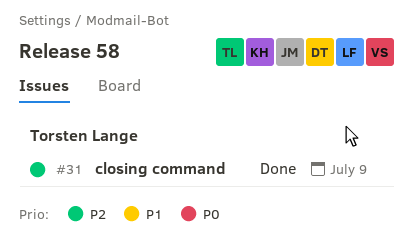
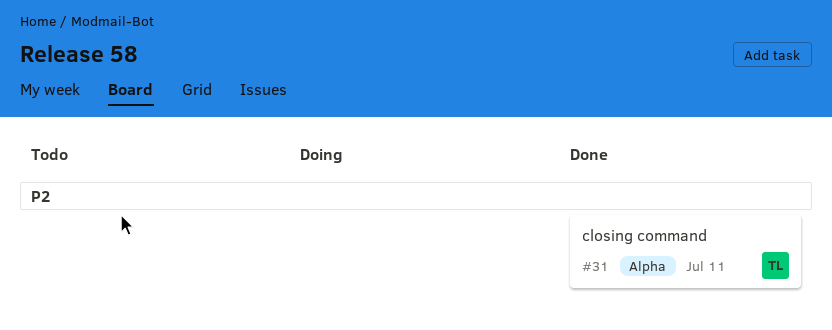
#31, due: Jul 9 -> Jul 11

